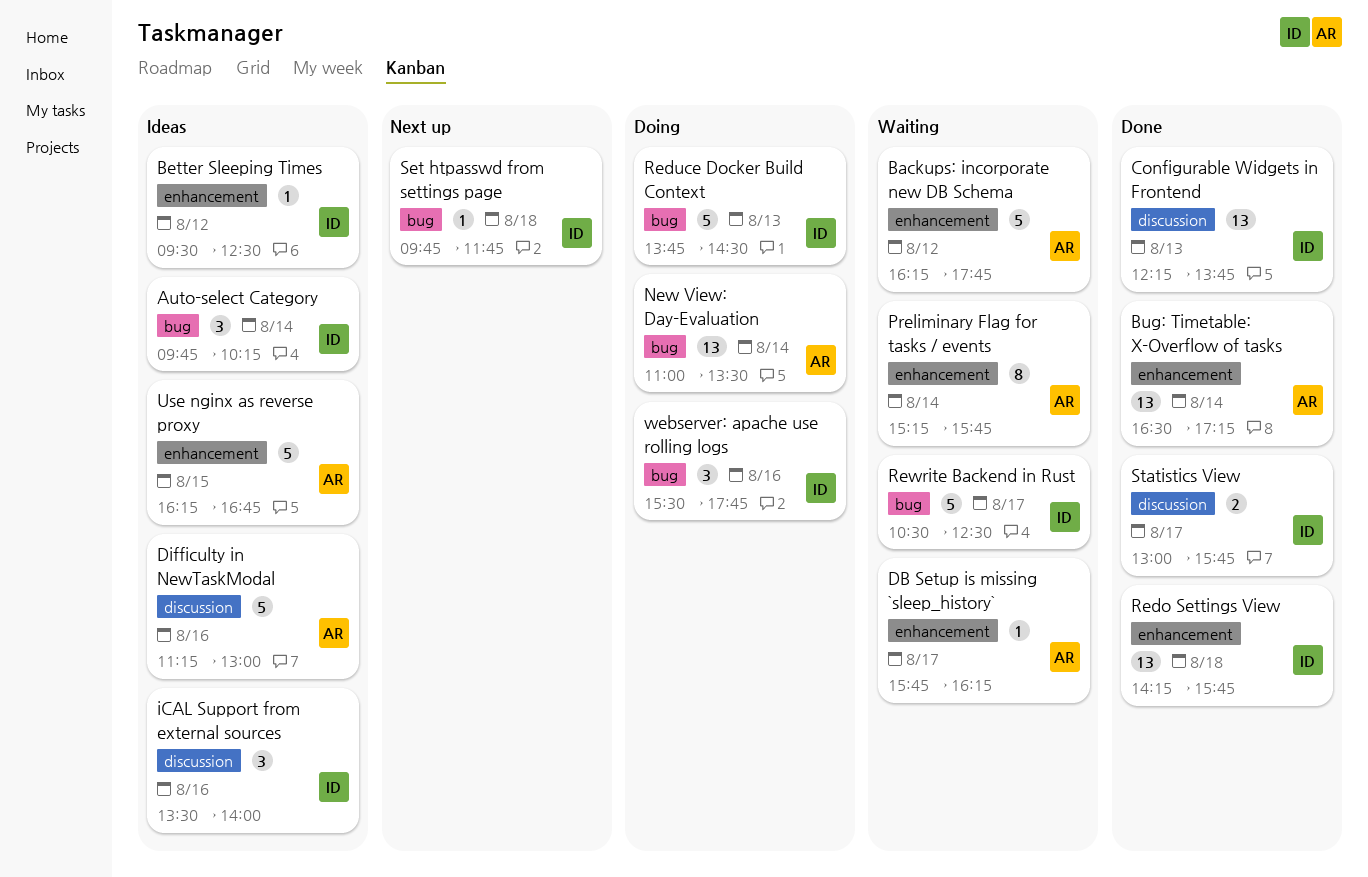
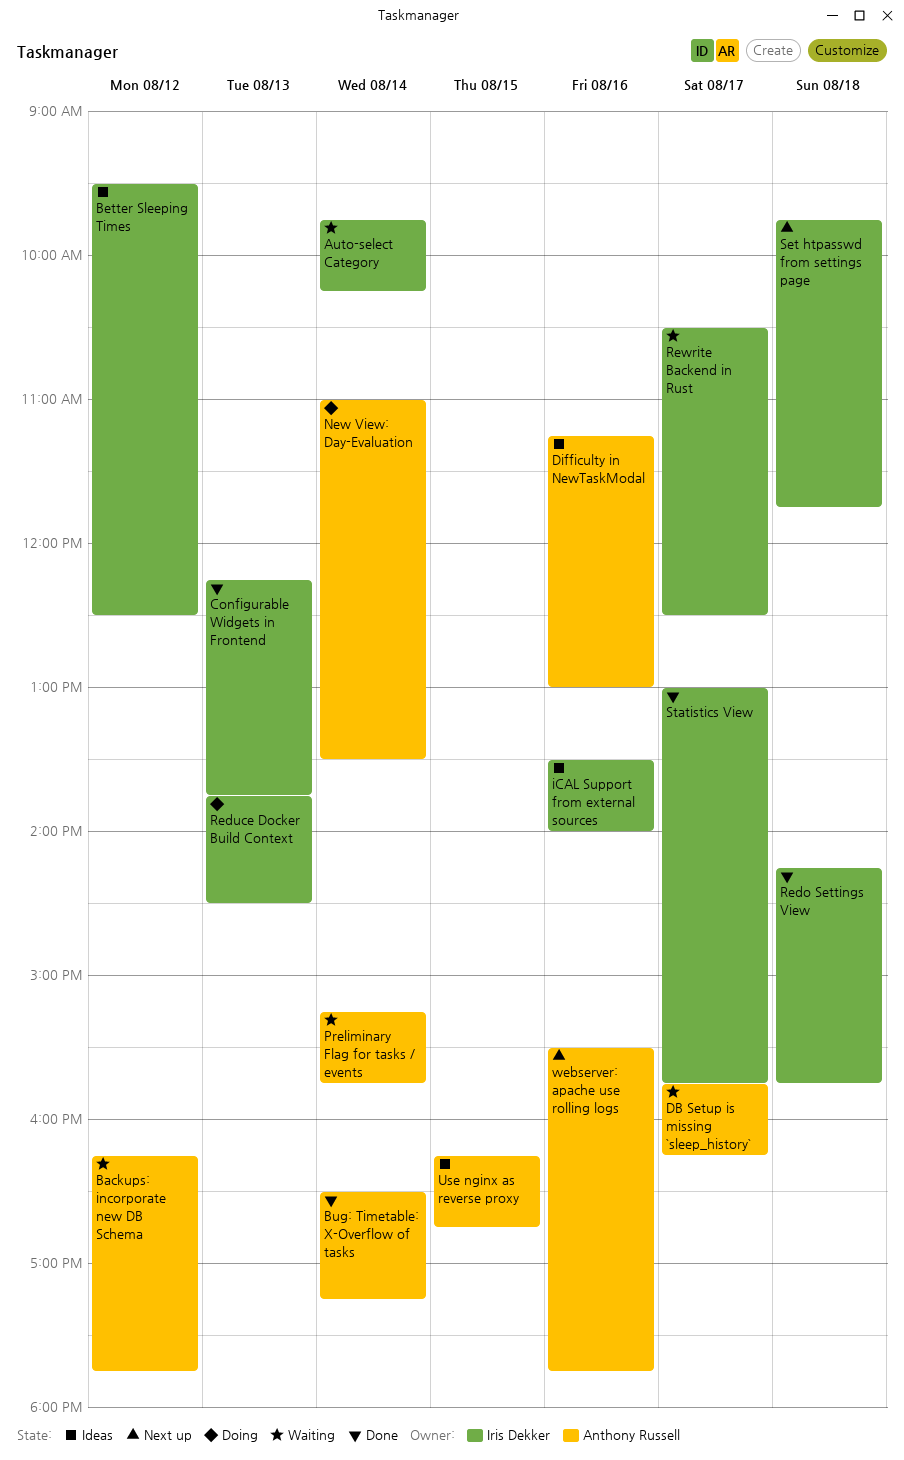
Auto-select Category, status: Ideas -> Waiting
webserver: apache use rolling logs, status: Doing -> Next up
webserver: apache use rolling logs, owner: Iris Dekker -> Anthony Russell

